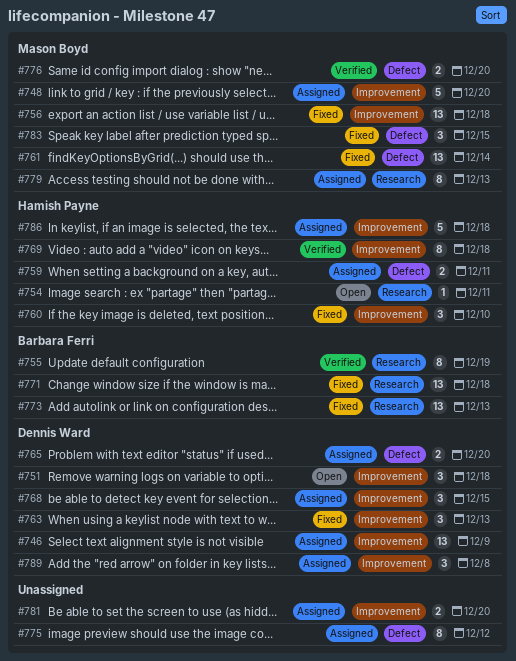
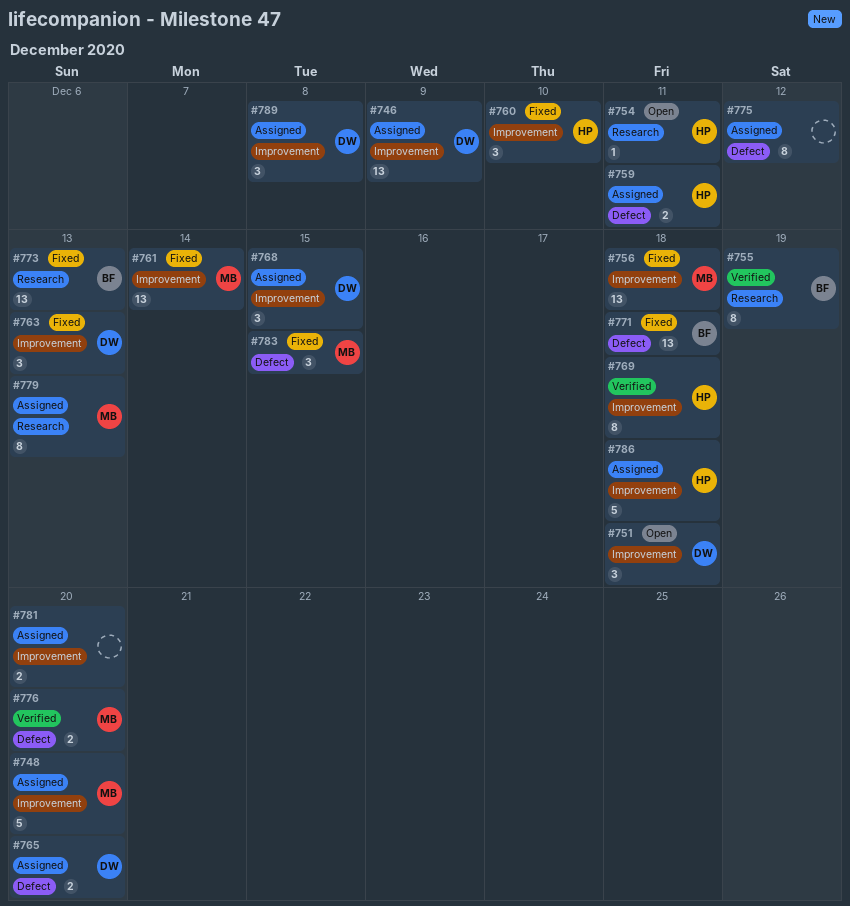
#761, label: Defect -> Improvement
#771, label: Research -> Defect

